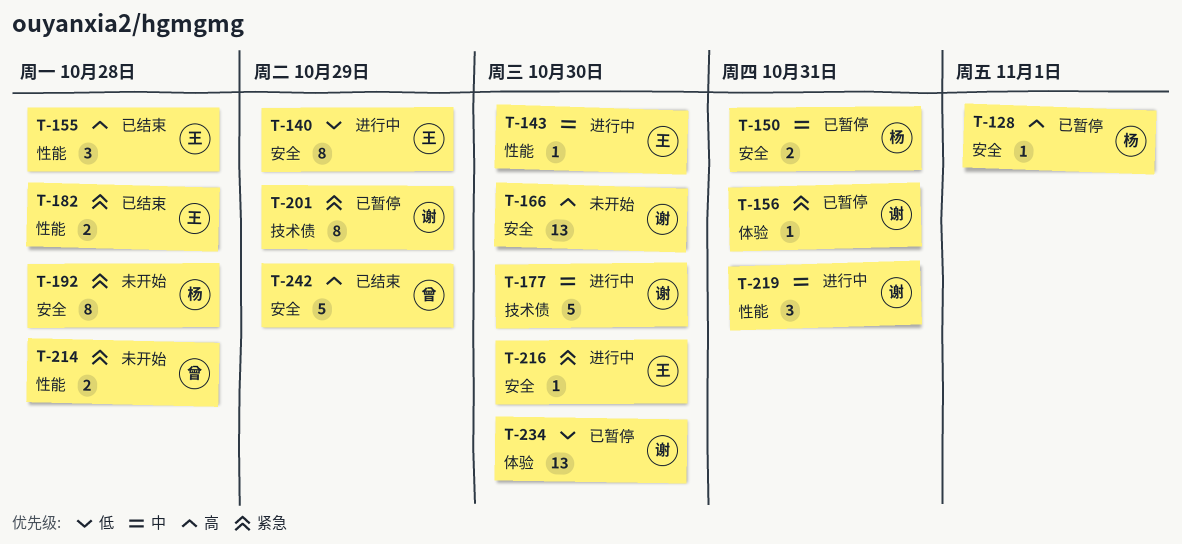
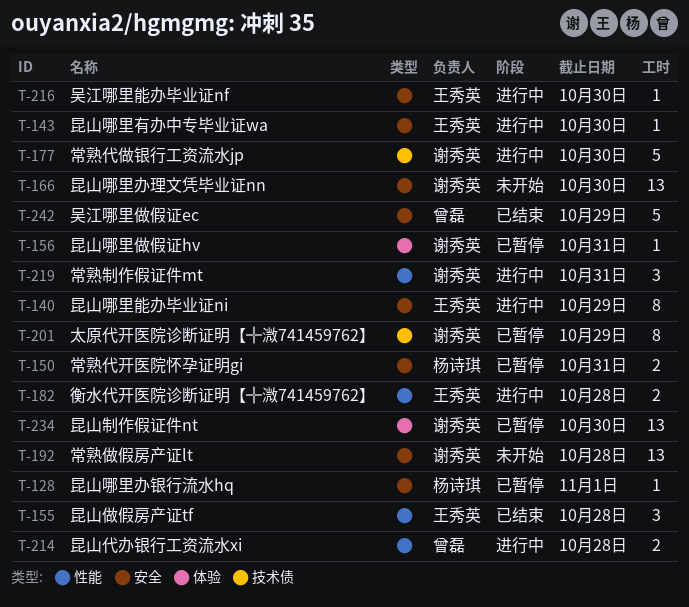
T-143, label: 性能 -> 安全
T-182, status: 已结束 -> 进行中
T-192, owner: 杨诗琪 -> 谢秀英
T-192, estimate: 8 -> 13
T-214, status: 未开始 -> 进行中

